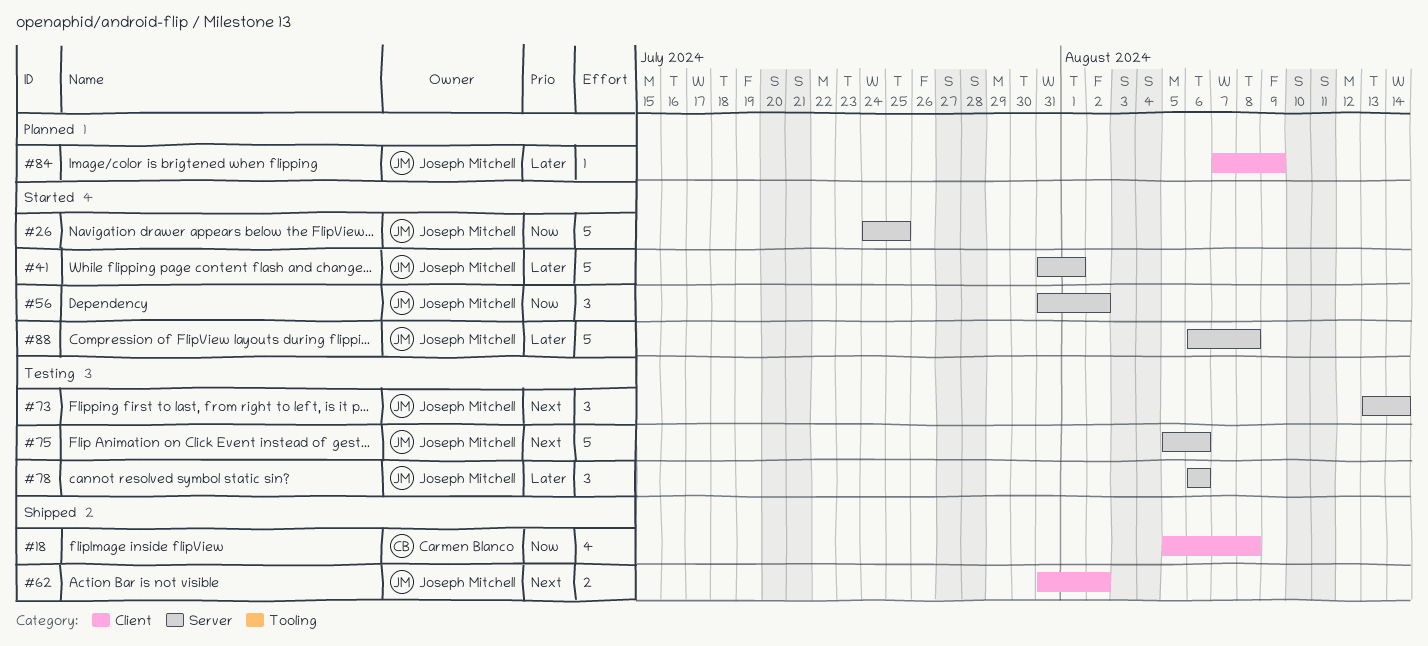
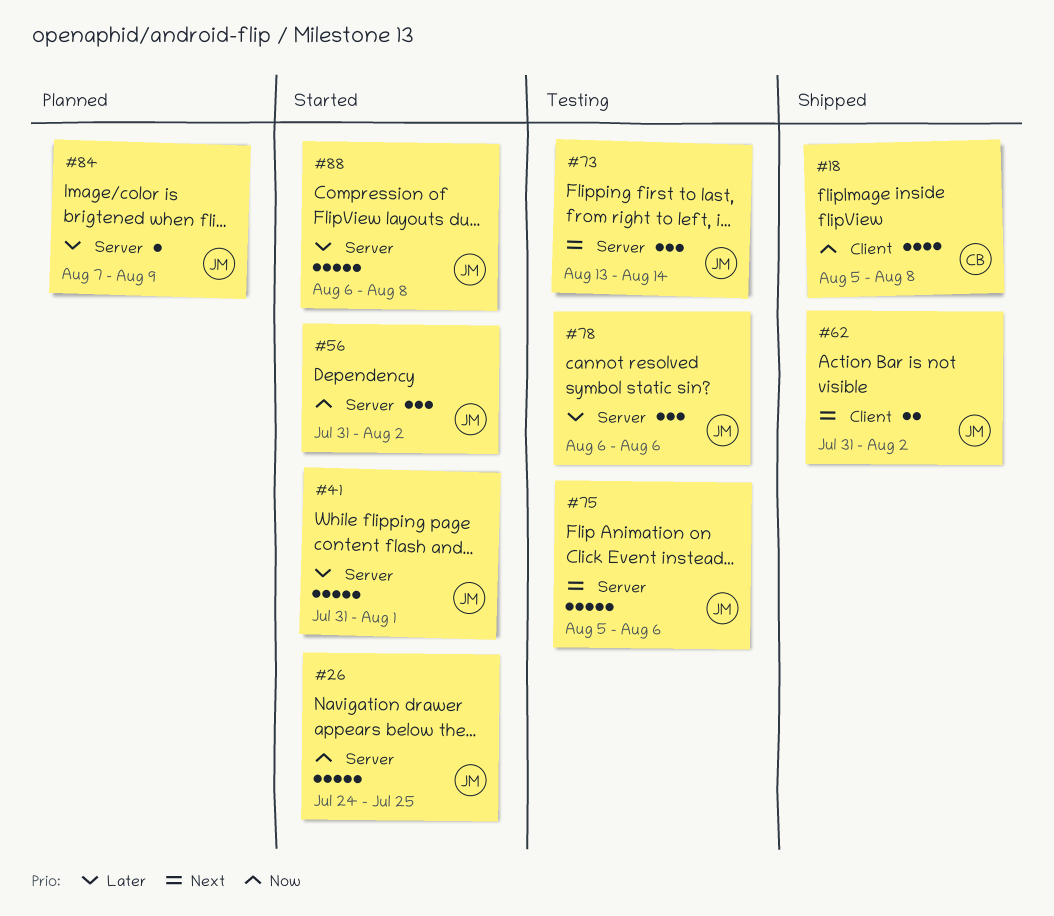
#84, label: Client -> Server

